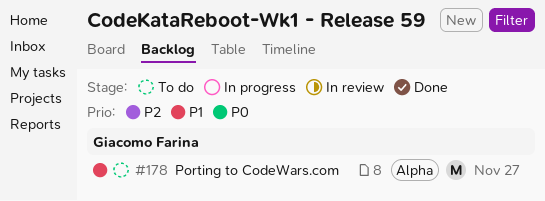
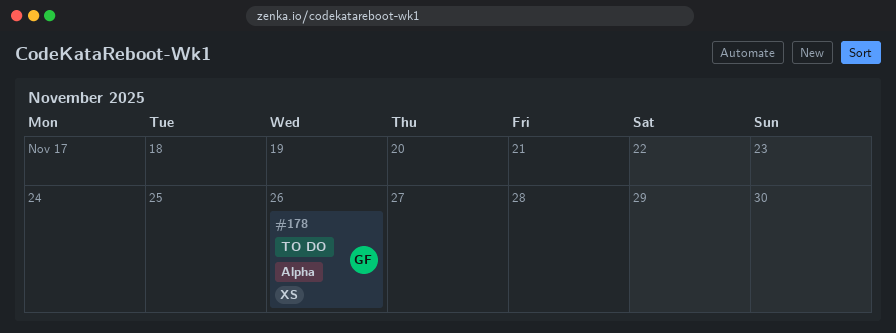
#178, estimate: M -> XS
#178, due: Nov 27 -> Nov 26

